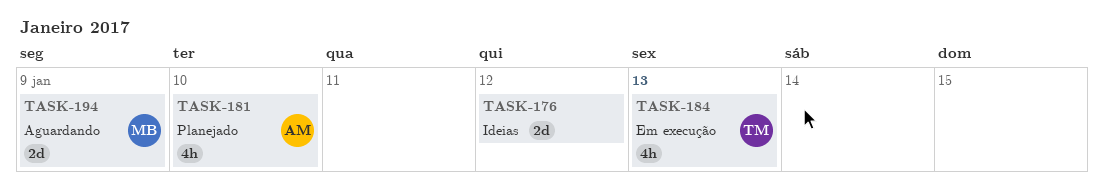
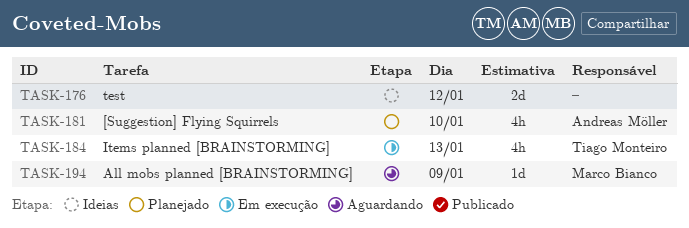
TASK-194, estimate: 2d -> 1d

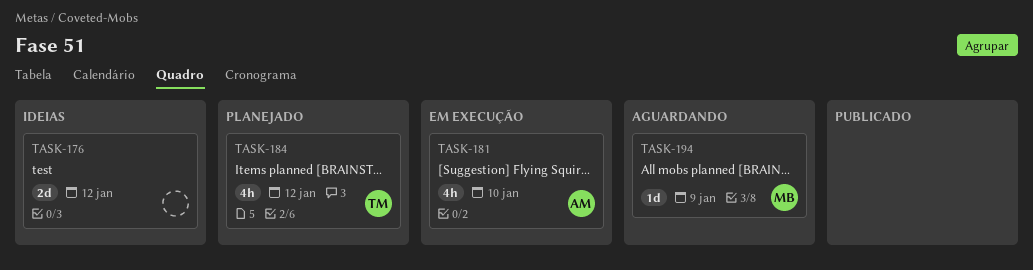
TASK-181, status: Planejado -> Em execução
TASK-184, status: Em execução -> Planejado
TASK-184, day: Jan 13 -> Jan 12

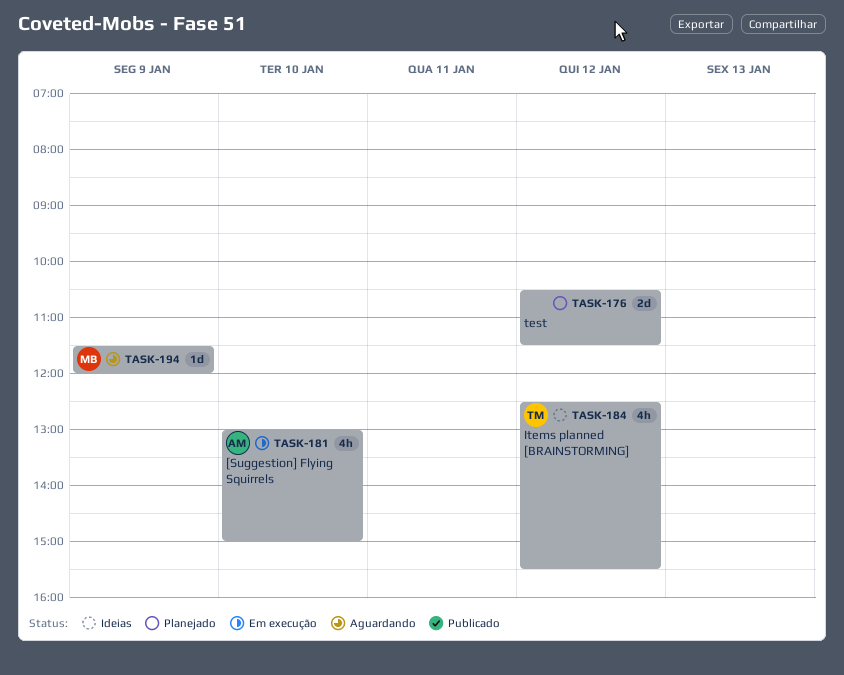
TASK-176, status: Ideias -> Planejado
TASK-184, status: Planejado -> Ideias

